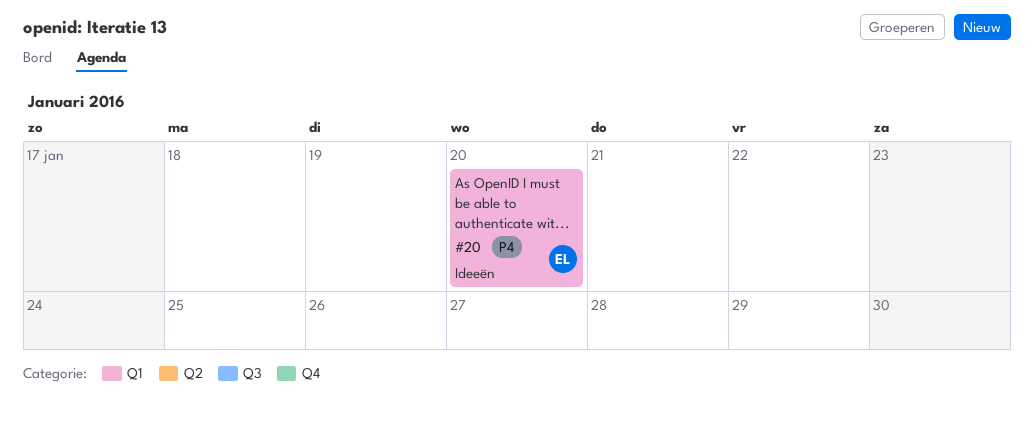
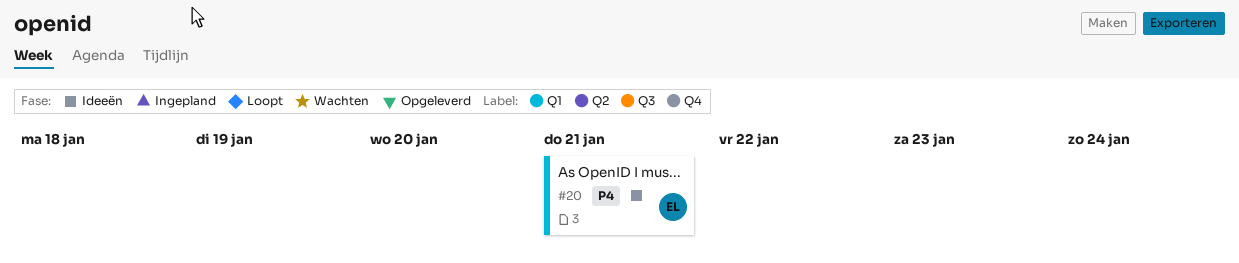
#20, due: Jan 20 -> Jan 21

